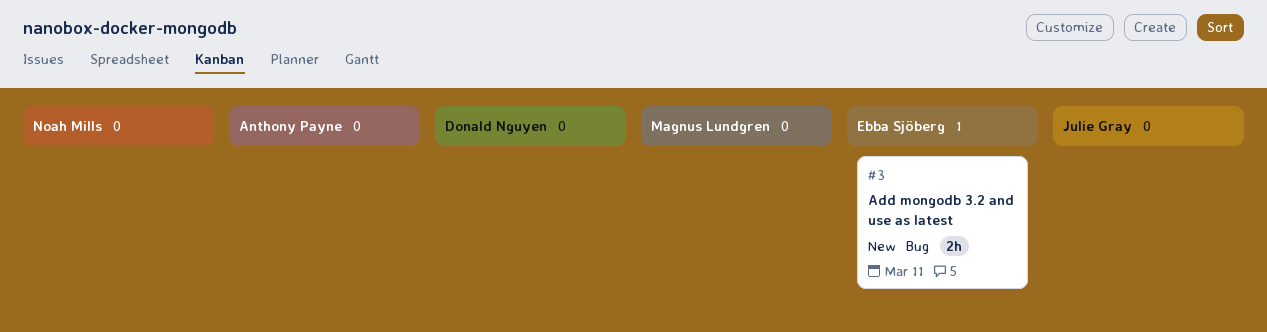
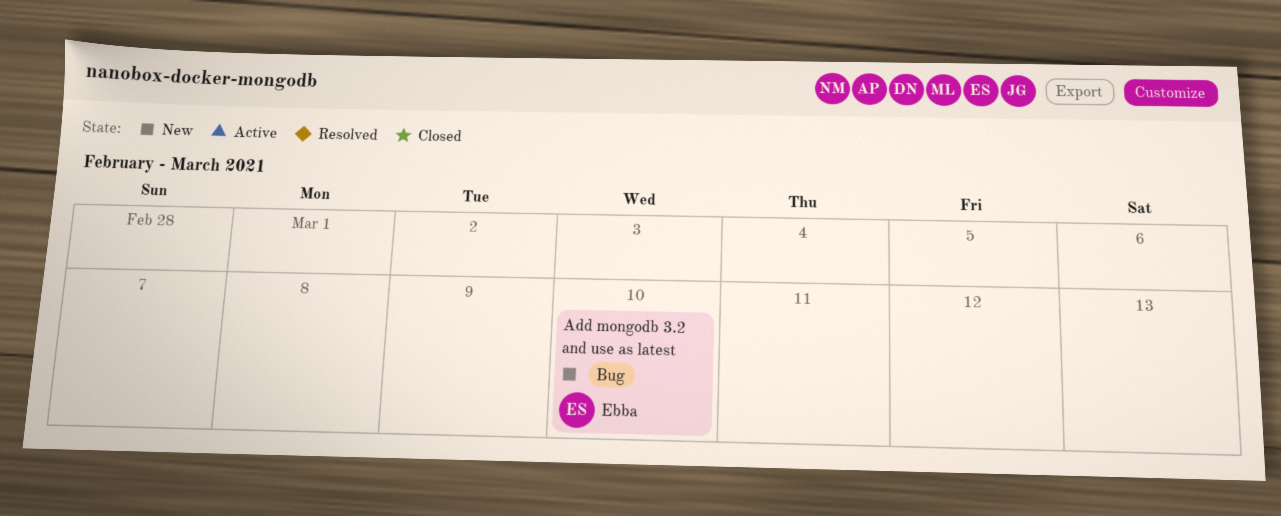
Add mongodb 3.2 and use as latest, due: Mar 11 -> Mar 10

